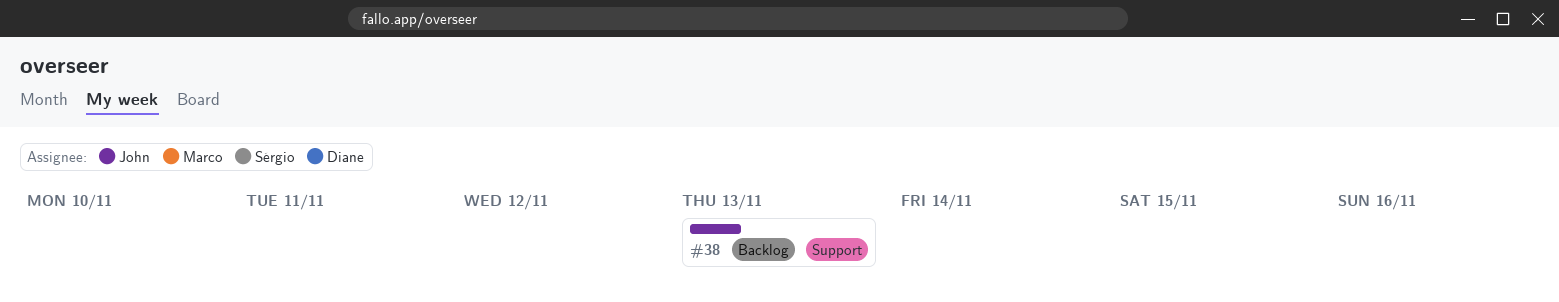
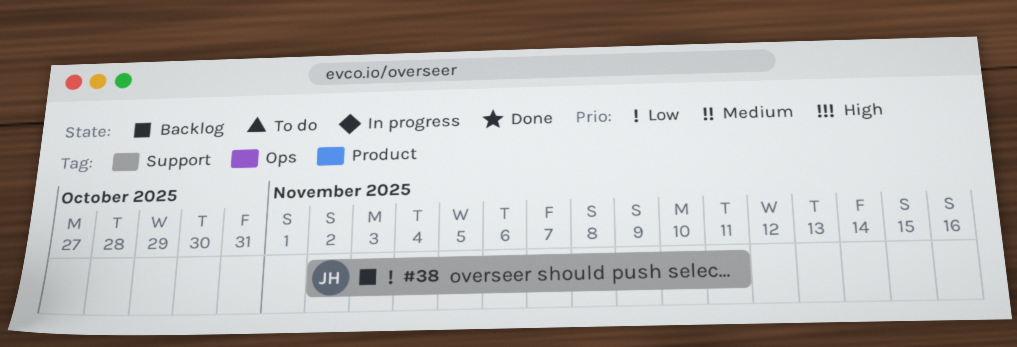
#38, due: Nov 13 -> Nov 11

